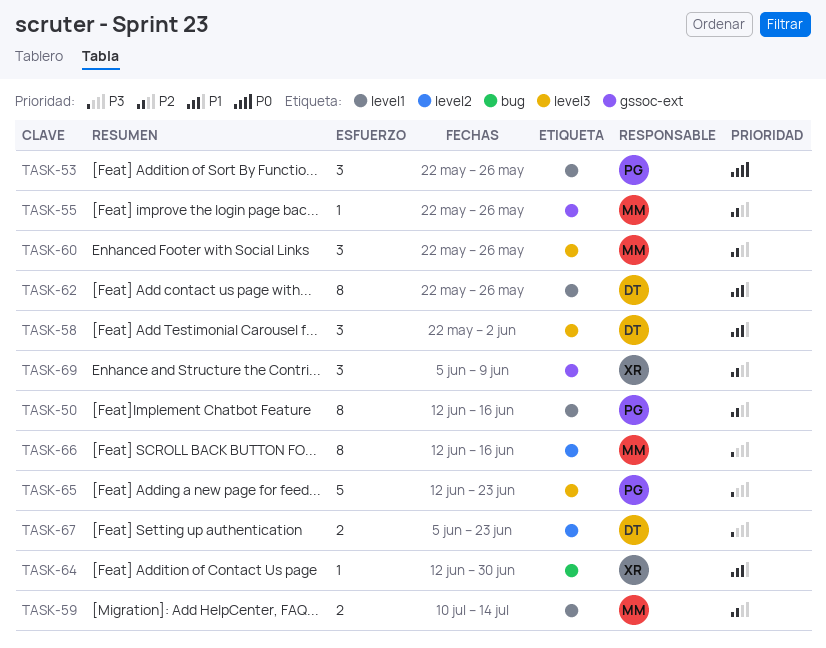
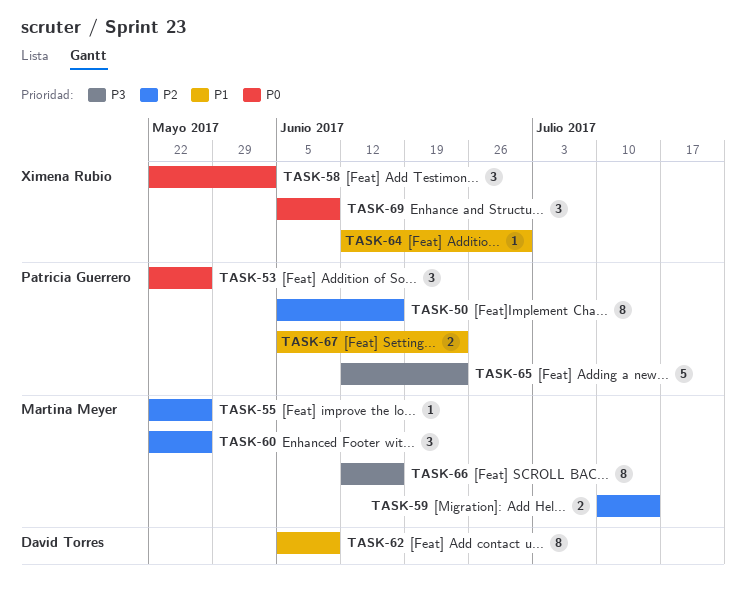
TASK-50, start: Jun 12 -> Jun 5
TASK-58, owner: David Torres -> Ximena Rubio
TASK-58, priority: P1 -> P0
TASK-62, start: May 22 -> Jun 5
TASK-62, due: May 26 -> Jun 9
TASK-67, owner: David Torres -> Patricia Guerrero
TASK-67, priority: P3 -> P1
TASK-69, priority: P2 -> P0

